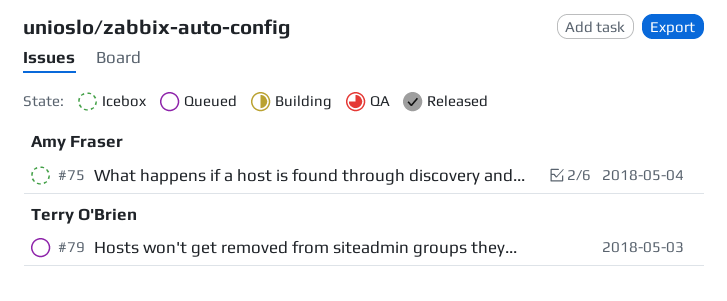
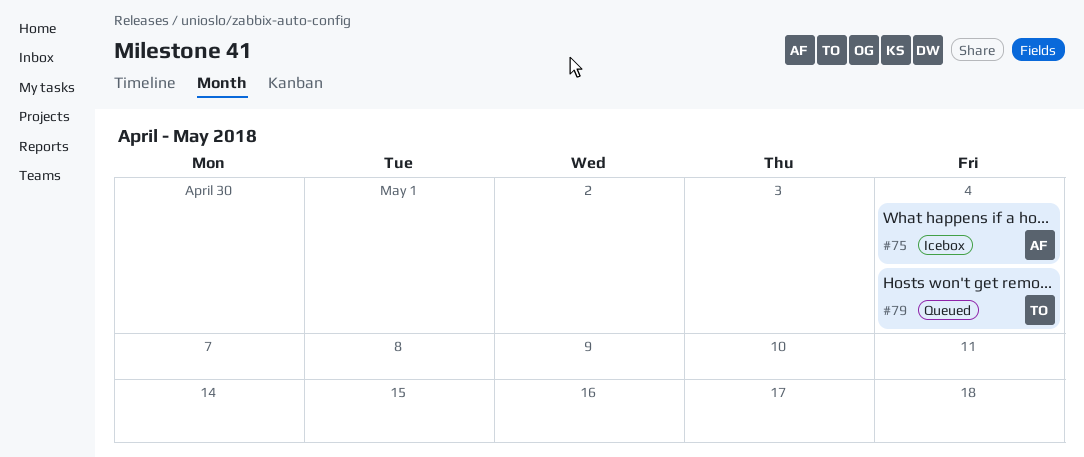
#79, due: May 3 -> May 4

